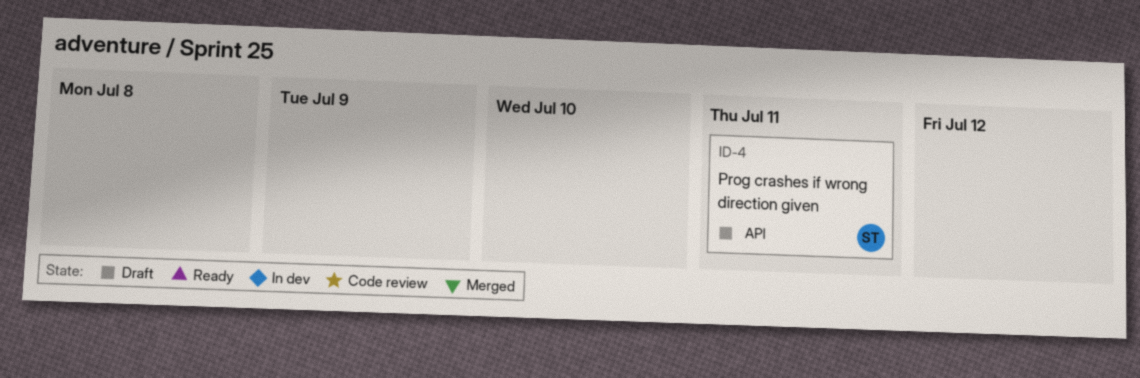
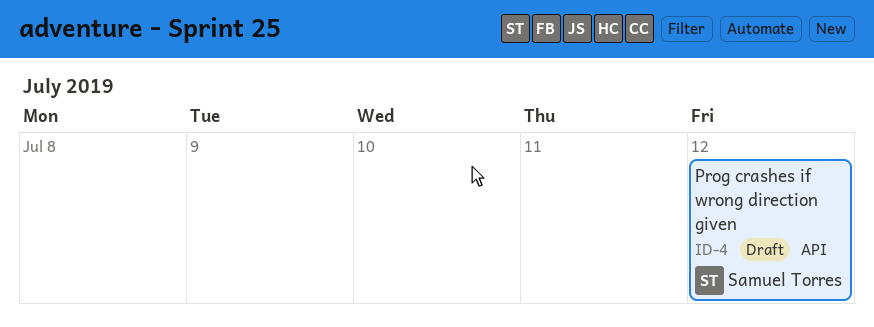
ID-4, due: Jul 11 -> Jul 12

